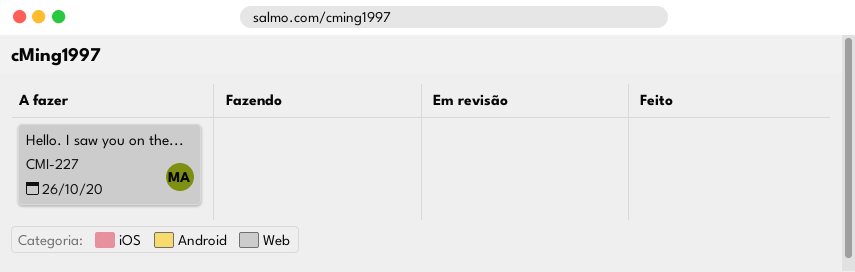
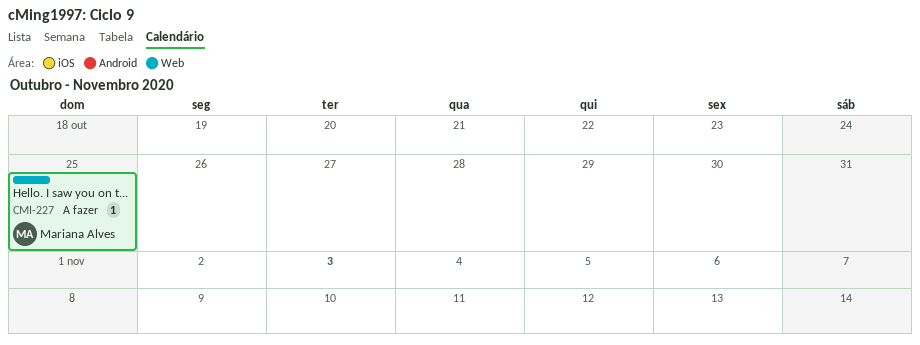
CMI-227, due: Oct 26 -> Oct 25

